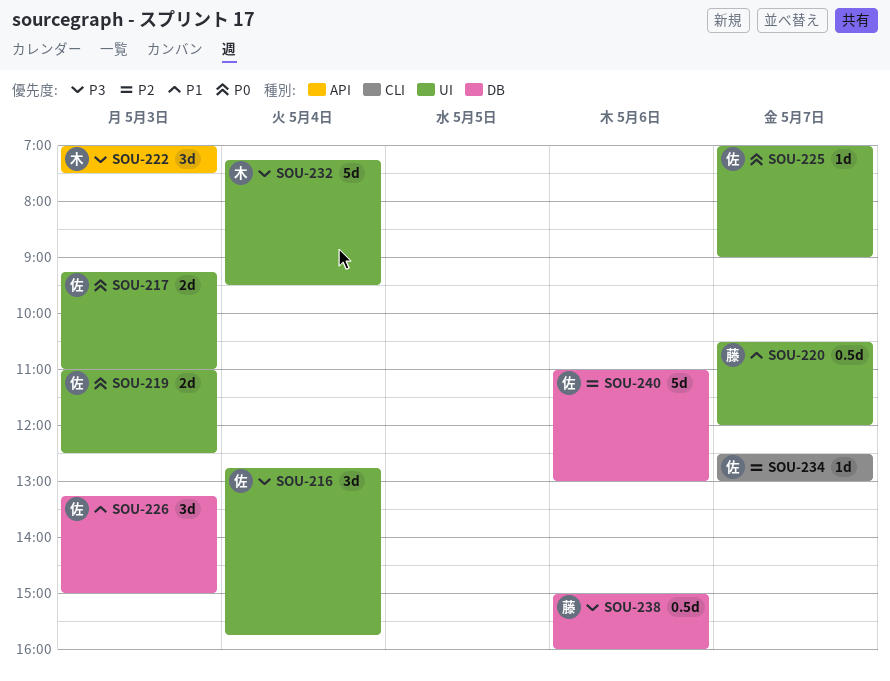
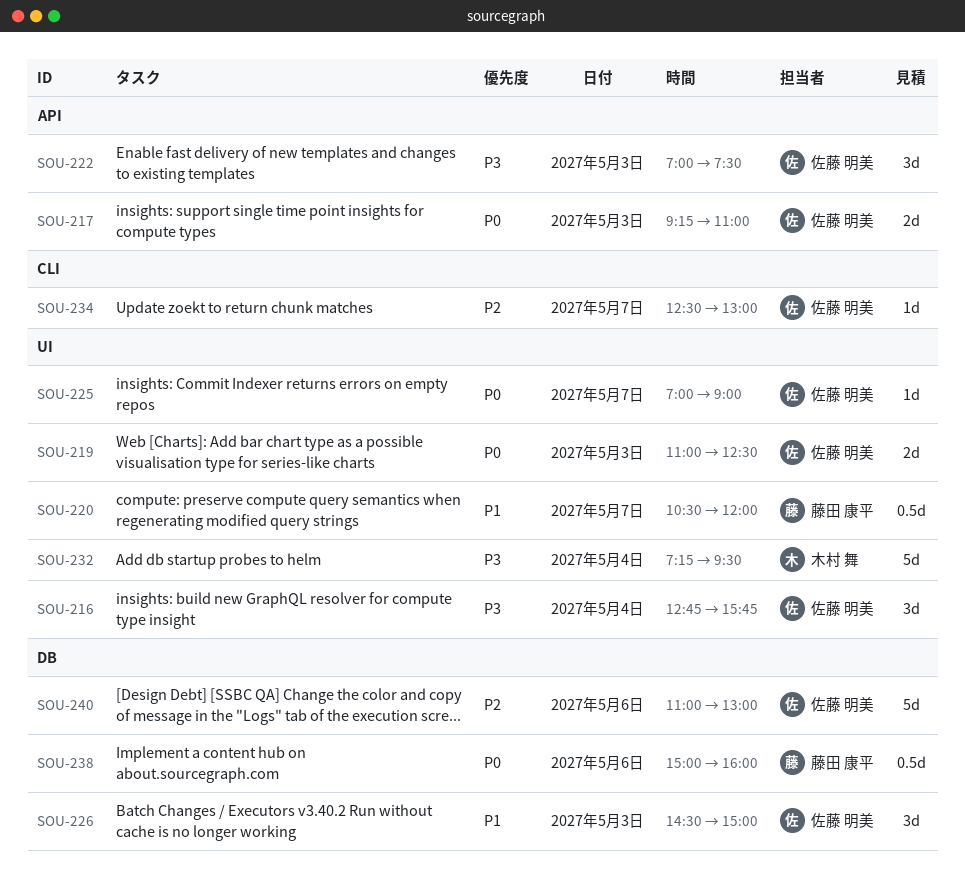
SOU-217, label: UI -> API
SOU-222, owner: 木村 舞 -> 佐藤 明美
SOU-226, begins: 13:15 -> 14:30
SOU-238, priority: P3 -> P0

